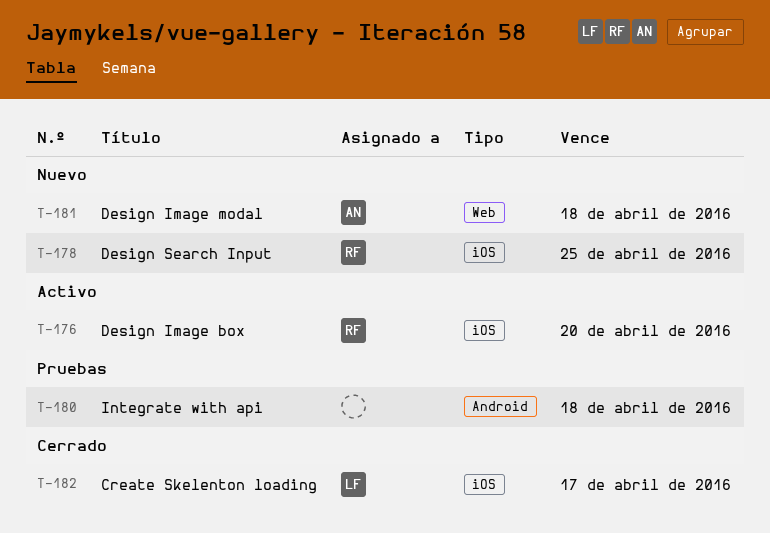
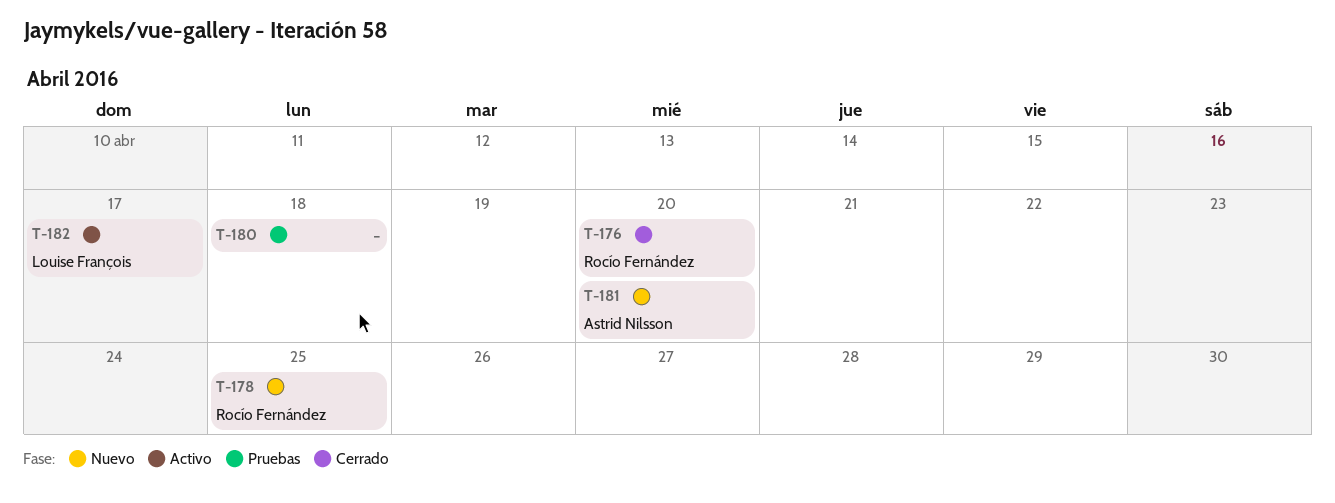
T-176, status: Activo -> Cerrado
T-181, due: Apr 18 -> Apr 20
T-182, status: Cerrado -> Activo

